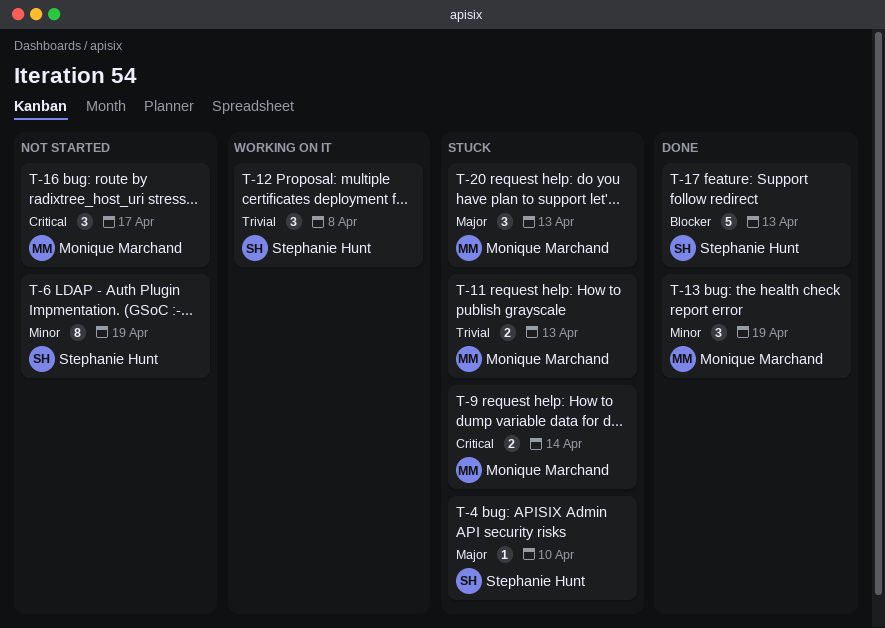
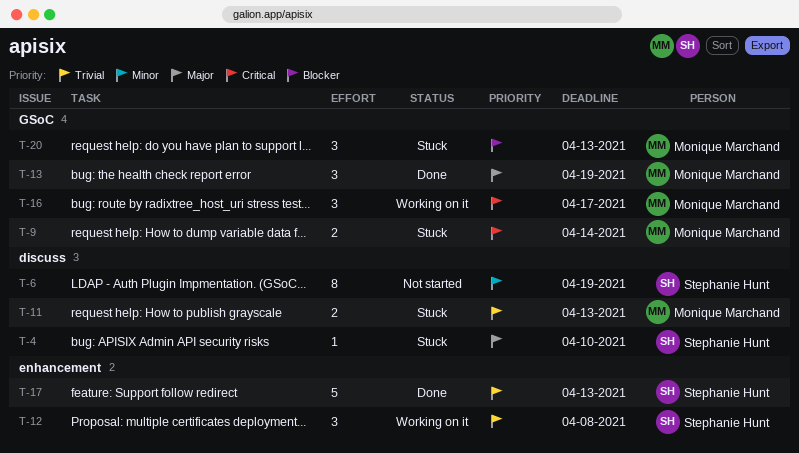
T-13, priority: Minor -> Major
T-16, status: Not started -> Working on it
T-17, priority: Blocker -> Trivial
T-20, priority: Major -> Blocker

